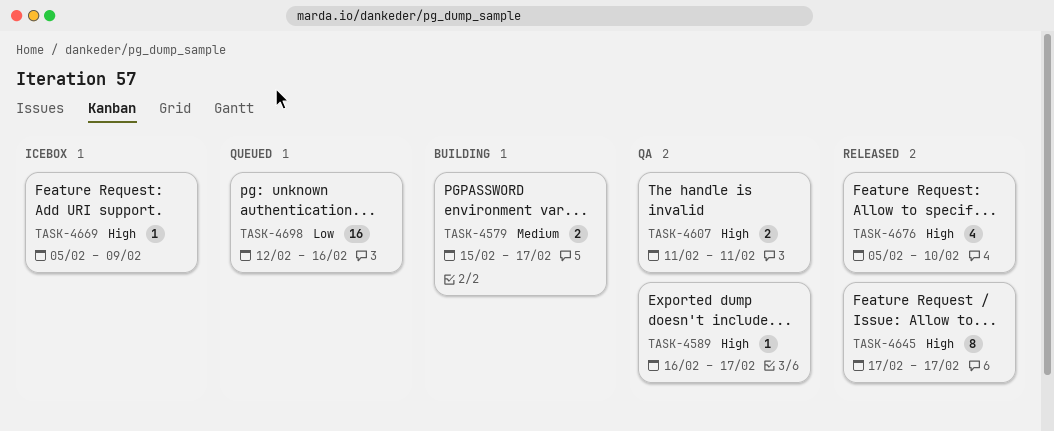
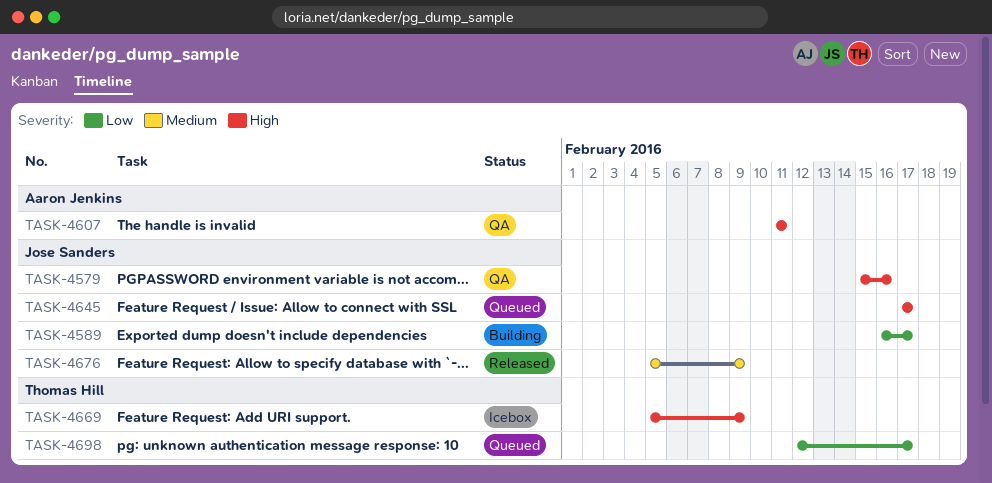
TASK-4579, status: Building -> QA
TASK-4579, priority: Medium -> High
TASK-4579, due: Feb 17 -> Feb 16
TASK-4589, status: QA -> Building
TASK-4589, priority: High -> Low
TASK-4645, status: Released -> Queued
TASK-4676, priority: High -> Medium
TASK-4676, due: Feb 10 -> Feb 9
TASK-4698, due: Feb 16 -> Feb 17

